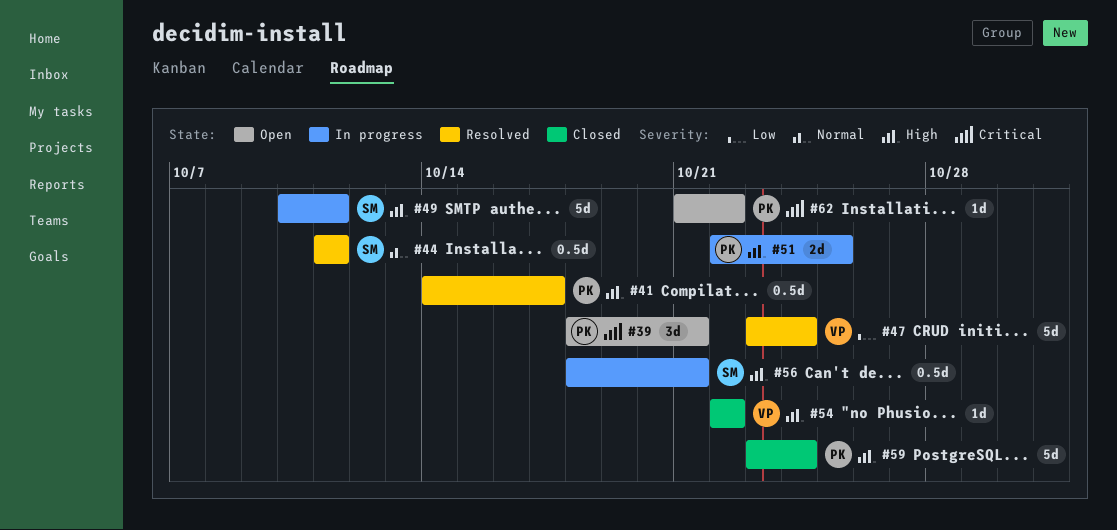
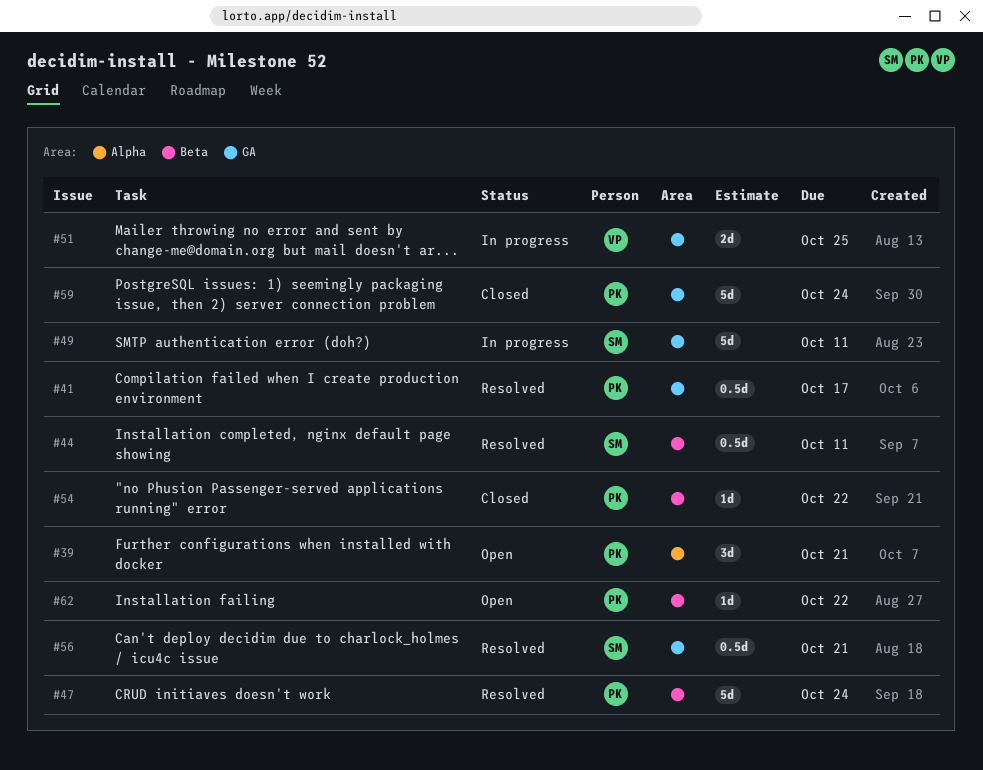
#47, owner: VP -> PK
#51, owner: PK -> VP
#54, owner: VP -> PK
#56, status: In progress -> Resolved

